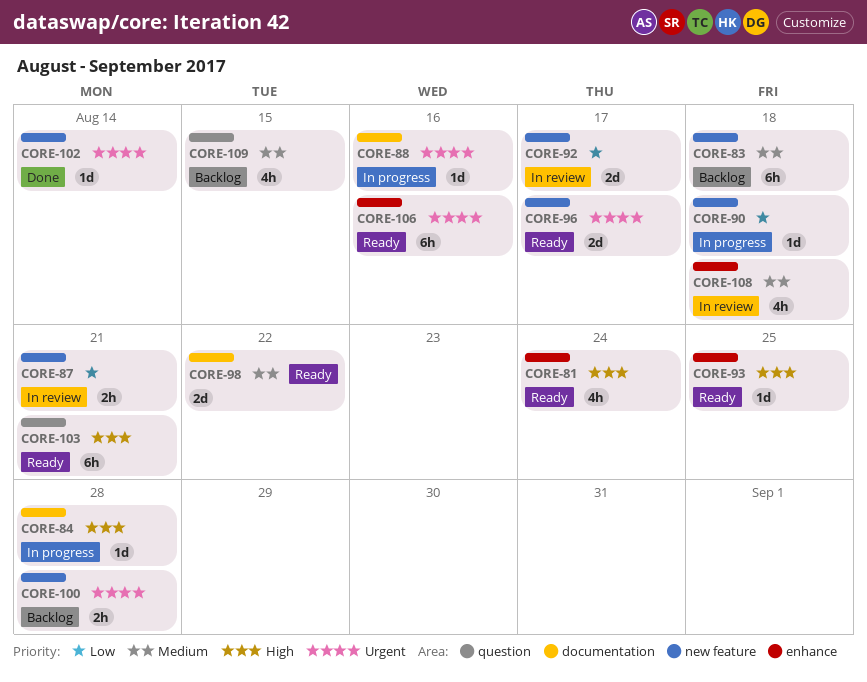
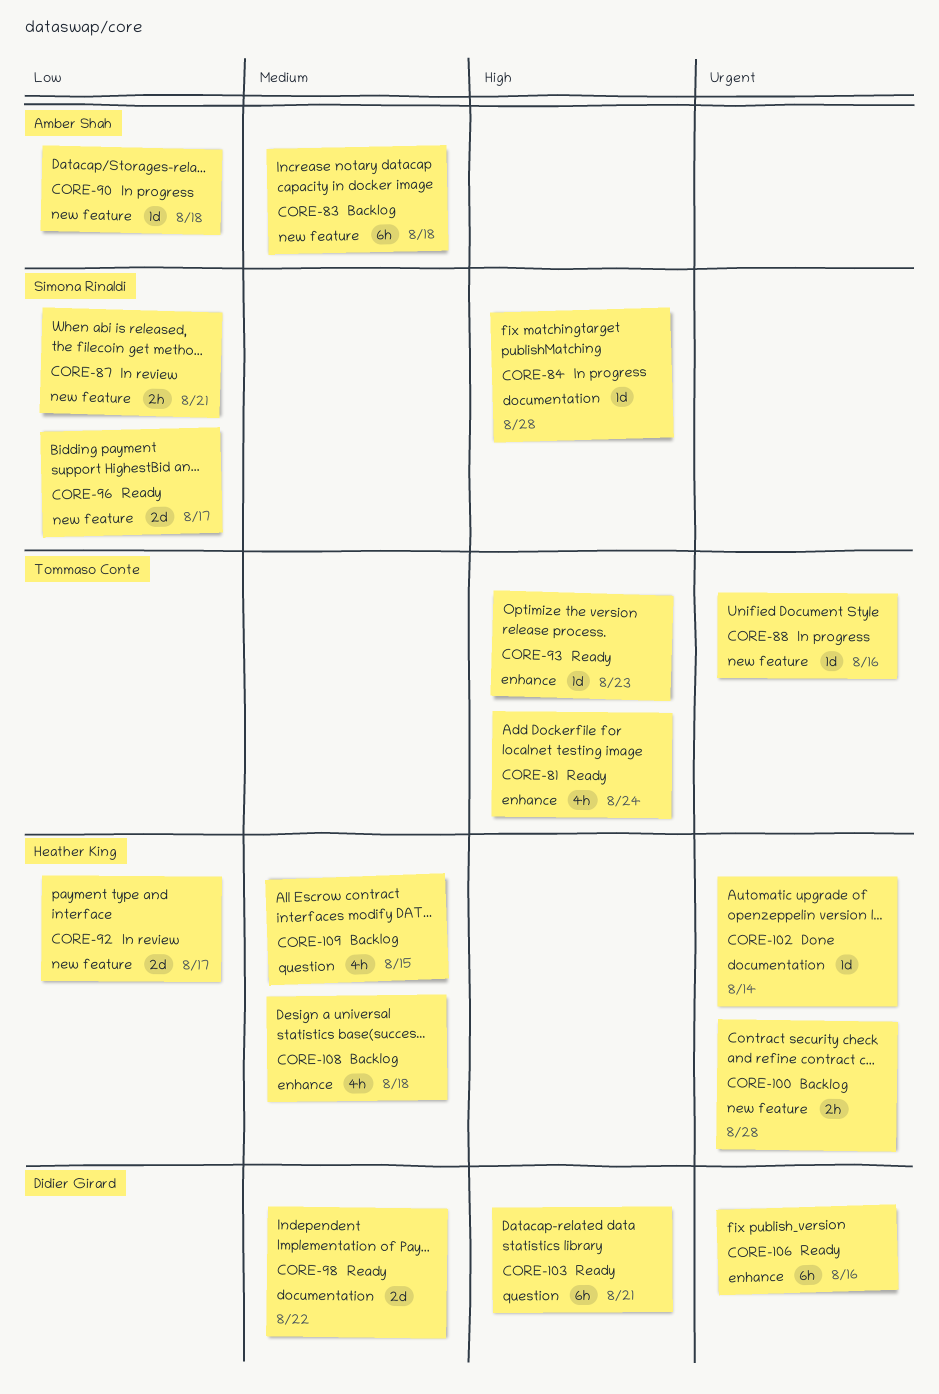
CORE-88, label: documentation -> new feature
CORE-93, due: Aug 25 -> Aug 23
CORE-96, priority: Urgent -> Low
CORE-102, label: new feature -> documentation
CORE-108, status: In review -> Backlog

